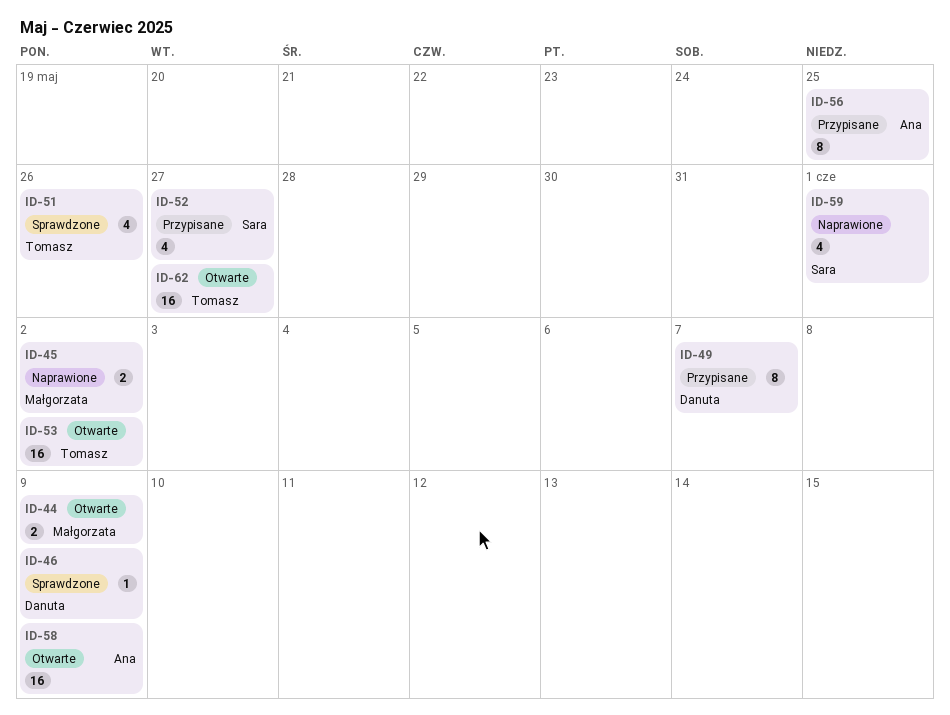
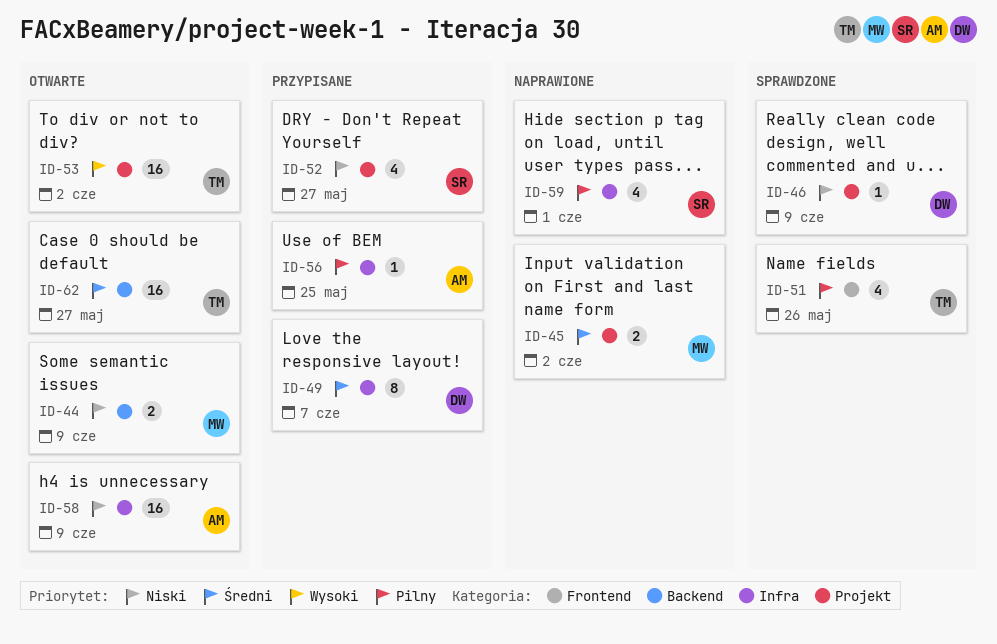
ID-56, estimate: 8 -> 1

